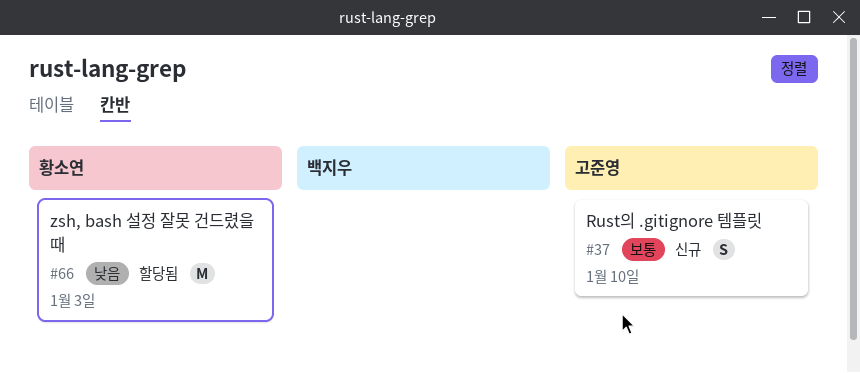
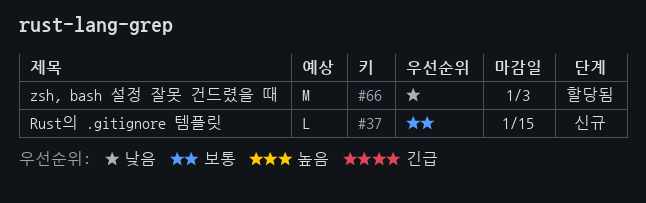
#37, estimate: S -> L
#37, due: Jan 10 -> Jan 15

